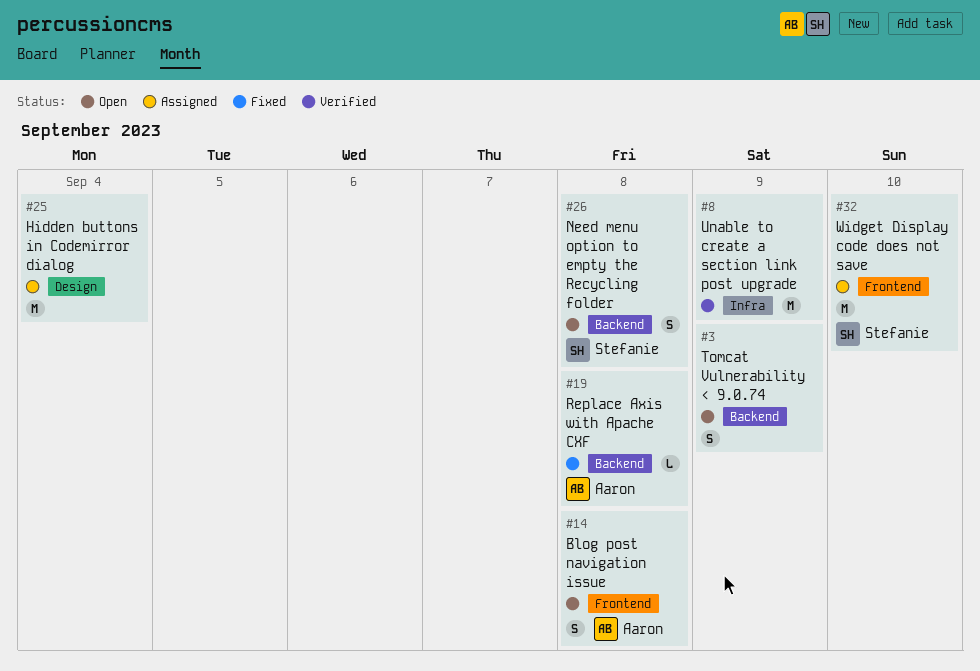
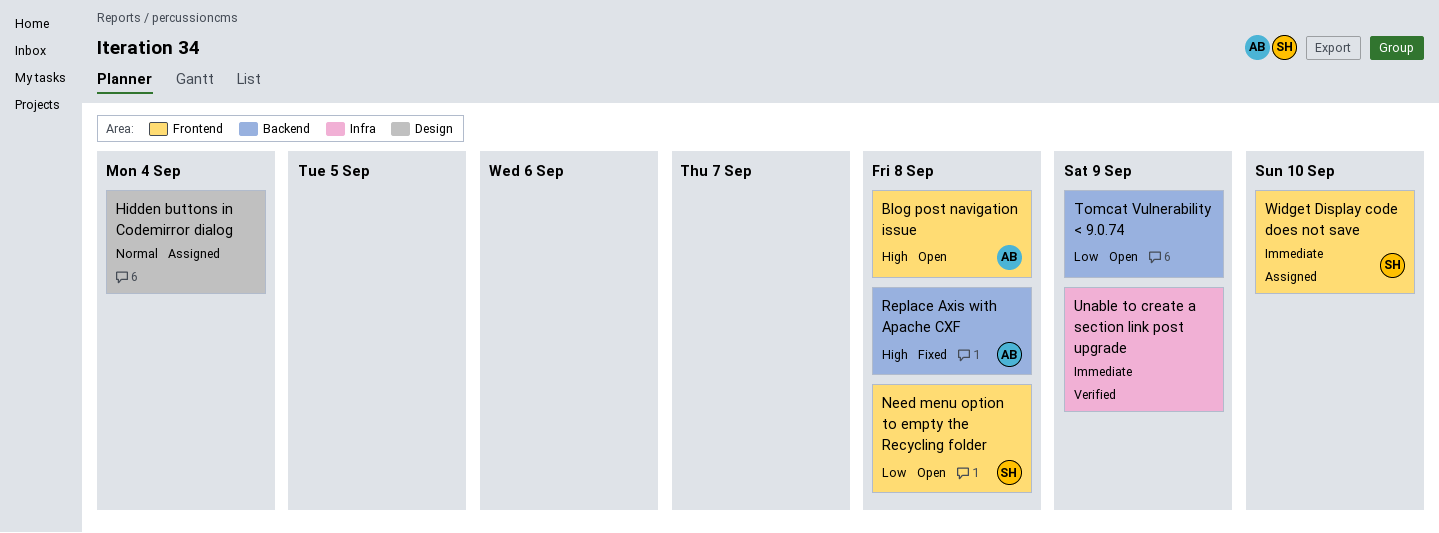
Need menu option to empty the Recycling folder, label: Backend -> Frontend

